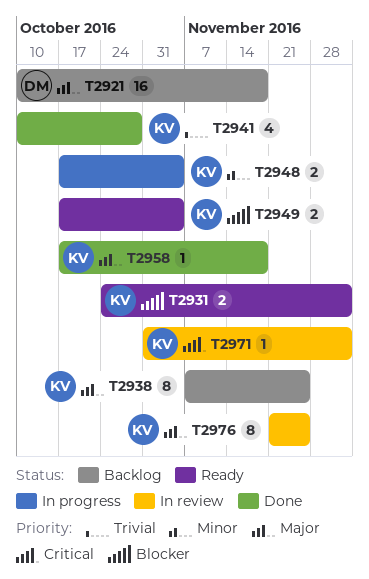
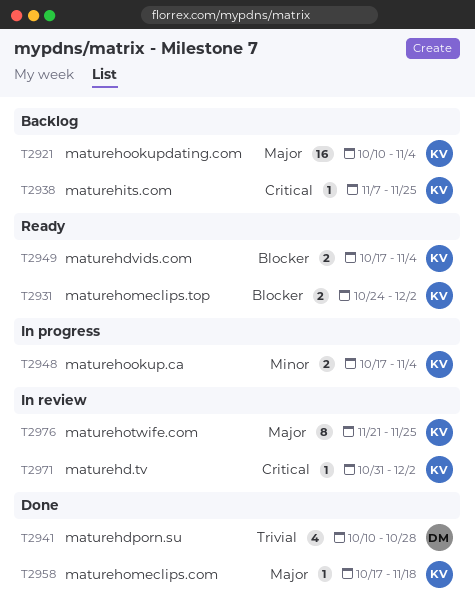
T2921, owner: DM -> KV
T2921, due: Nov 18 -> Nov 4
T2938, priority: Major -> Critical
T2938, estimate: 8 -> 1
T2941, owner: KV -> DM

